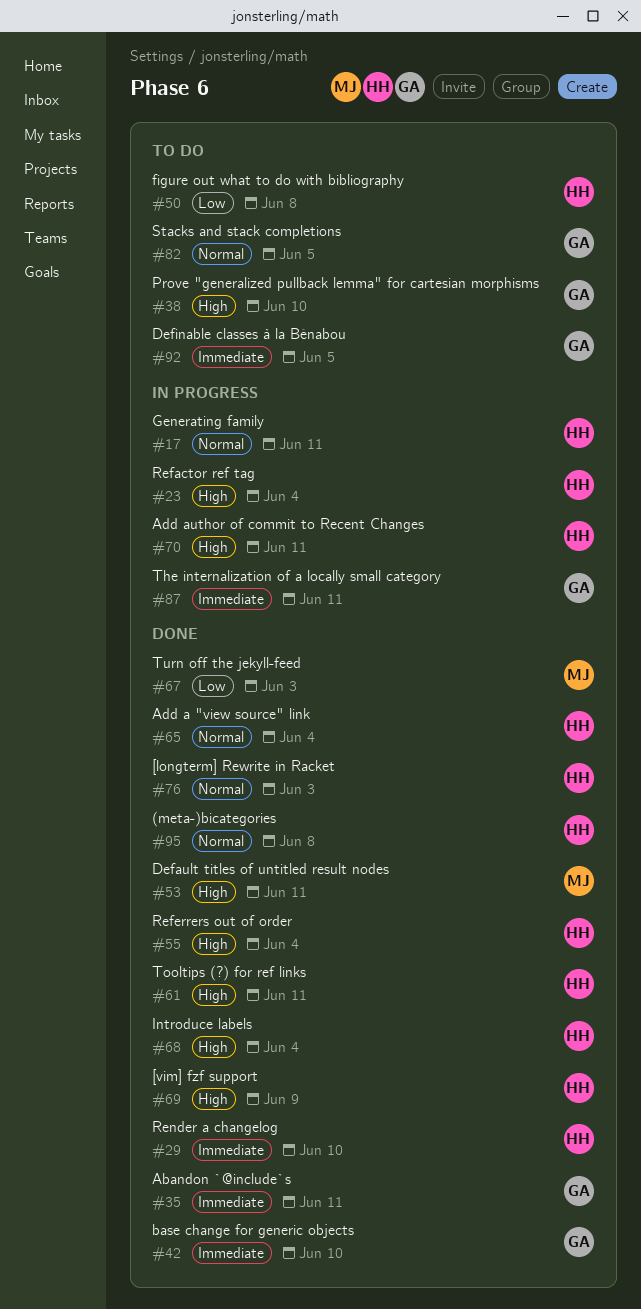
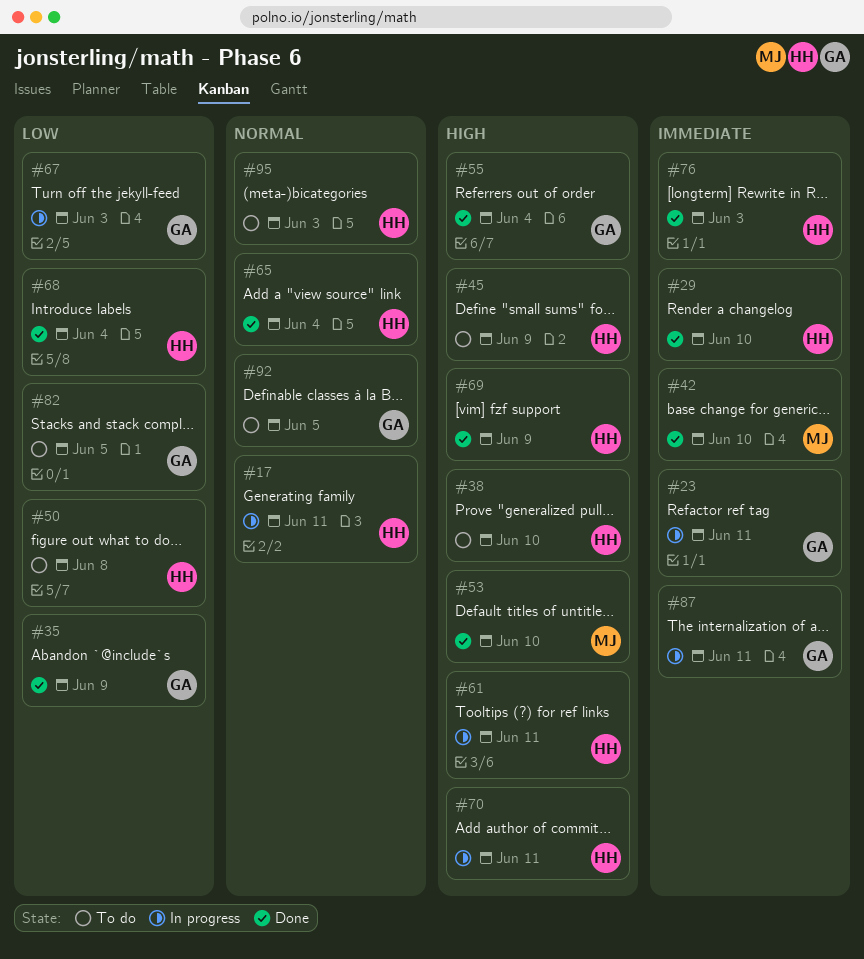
#23, owner: HH -> GA
#23, priority: High -> Immediate
#23, due: Jun 4 -> Jun 11
#35, priority: Immediate -> Low
#35, due: Jun 11 -> Jun 9
#38, owner: GA -> HH
#42, owner: GA -> MJ
#45: none -> present
#53, due: Jun 11 -> Jun 10
#55, owner: HH -> GA
#61, status: Done -> In progress
#67, status: Done -> In progress
#67, owner: MJ -> GA
#68, priority: High -> Low
#76, priority: Normal -> Immediate
#82, priority: Normal -> Low
#92, priority: Immediate -> Normal
#95, status: Done -> To do
#95, due: Jun 8 -> Jun 3

